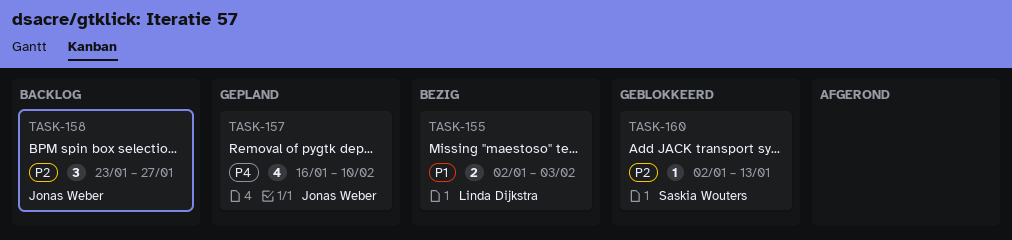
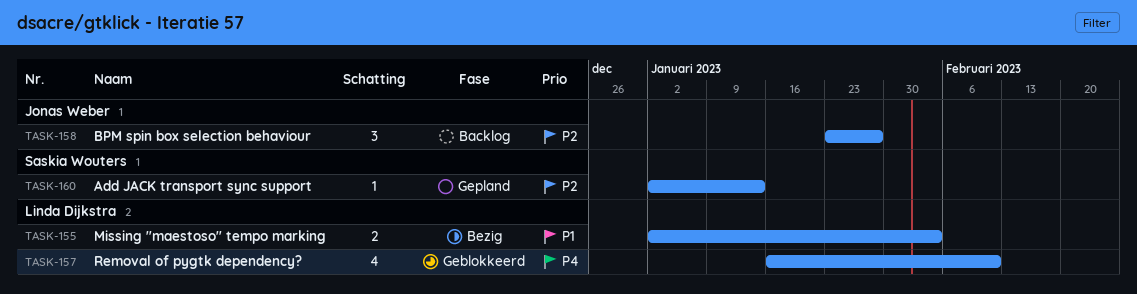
TASK-157, status: Gepland -> Geblokkeerd
TASK-157, owner: Jonas Weber -> Linda Dijkstra
TASK-160, status: Geblokkeerd -> Gepland

